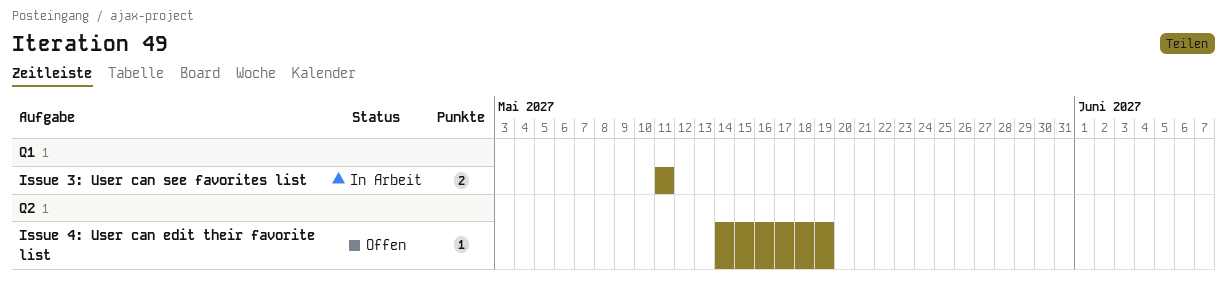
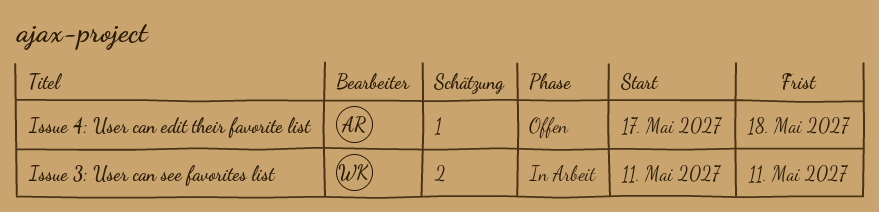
Issue 4: User can edit their favorite list, start: May 14 -> May 17
Issue 4: User can edit their favorite list, due: May 19 -> May 18

